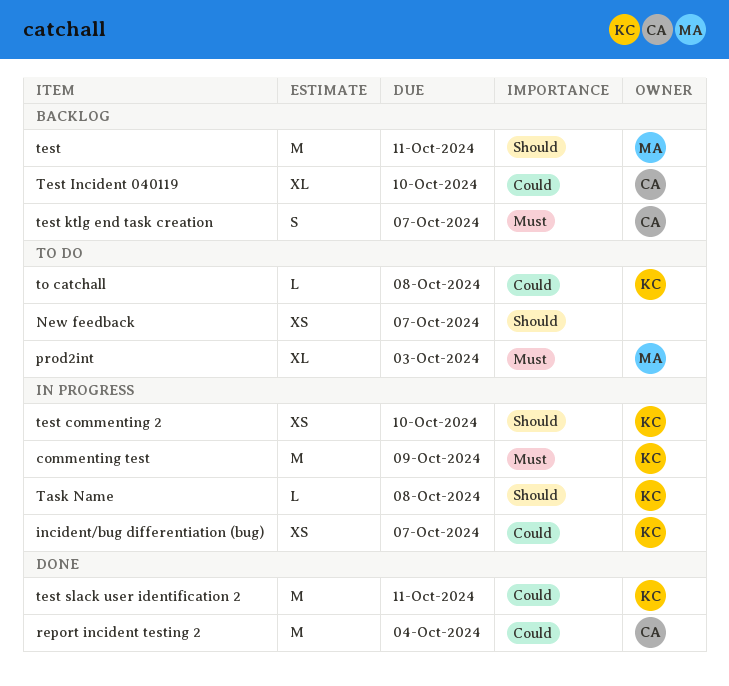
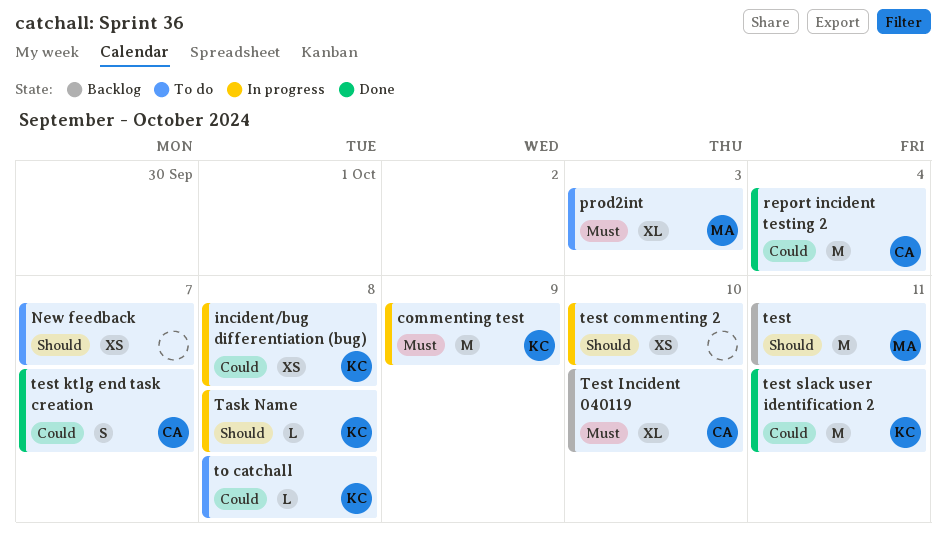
incident/bug differentiation (bug), due: Oct 7 -> Oct 8
test commenting 2, owner: KC -> none
Test Incident 040119, priority: Could -> Must
test ktlg end task creation, status: Backlog -> Done
test ktlg end task creation, priority: Must -> Could

